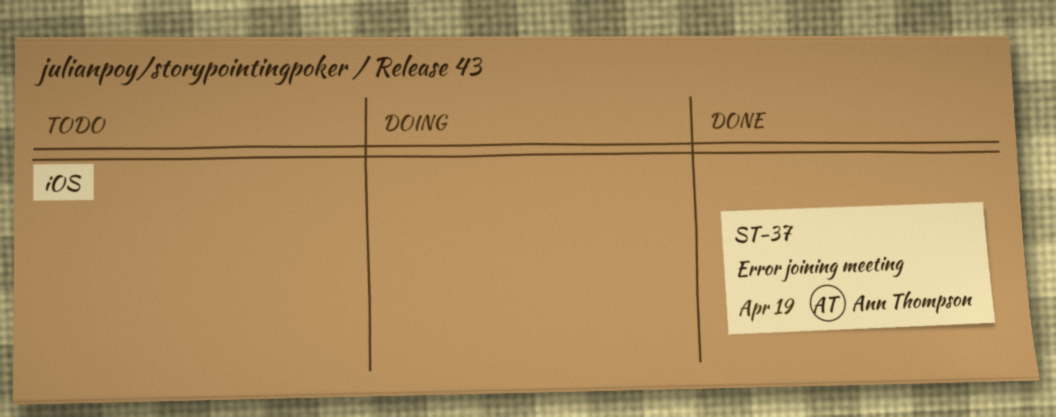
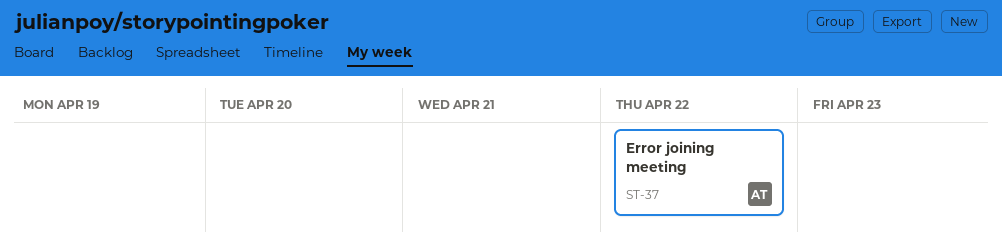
ST-37, due: Apr 19 -> Apr 22

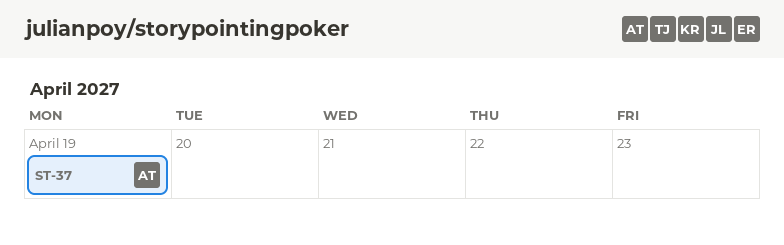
ST-37, due: Apr 22 -> Apr 19

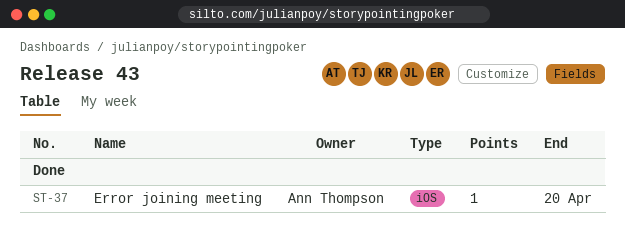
ST-37, due: Apr 19 -> Apr 20

